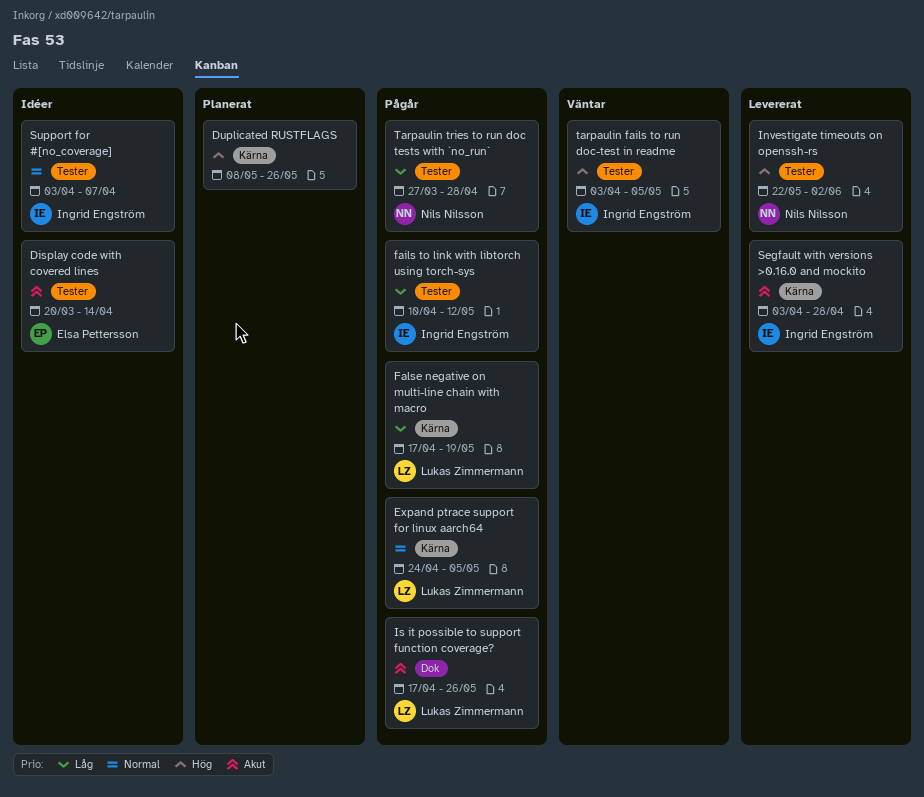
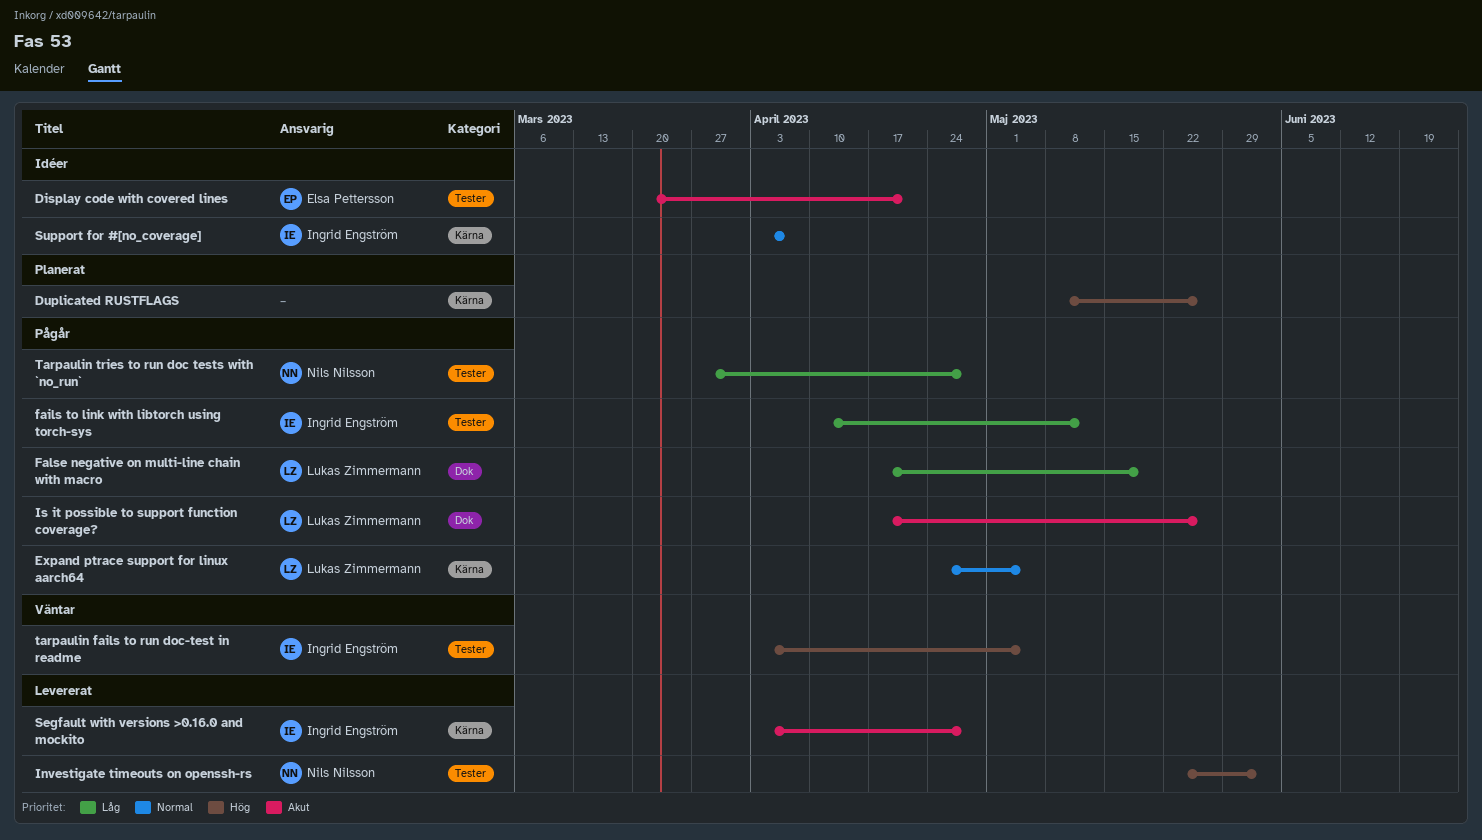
Display code with covered lines, due: Apr 14 -> Apr 21
False negative on multi-line chain with macro, label: Kärna -> Dok
Support for #[no_coverage], label: Tester -> Kärna

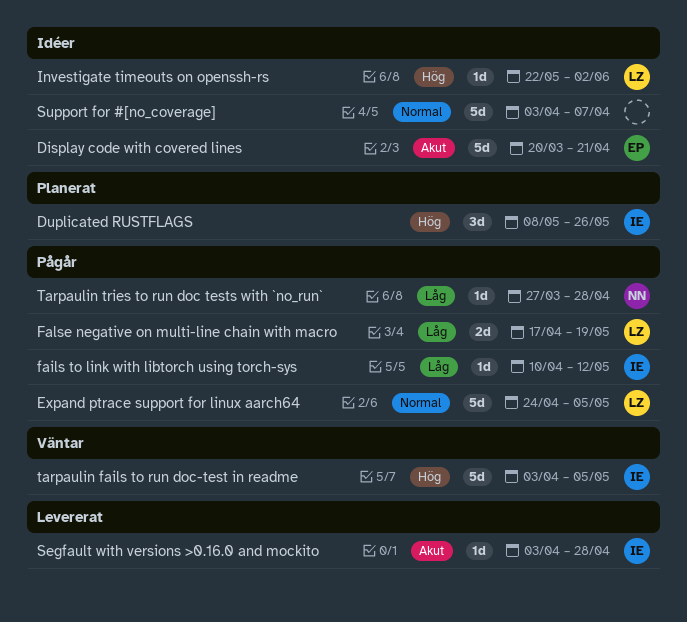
Duplicated RUSTFLAGS, owner: none -> Ingrid Engström
Investigate timeouts on openssh-rs, status: Levererat -> Idéer
Investigate timeouts on openssh-rs, owner: Nils Nilsson -> Lukas Zimmermann
Is it possible to support function coverage?: present -> none
Support for #[no_coverage], owner: Ingrid Engström -> none

